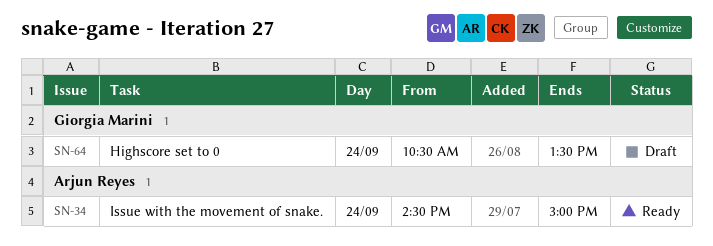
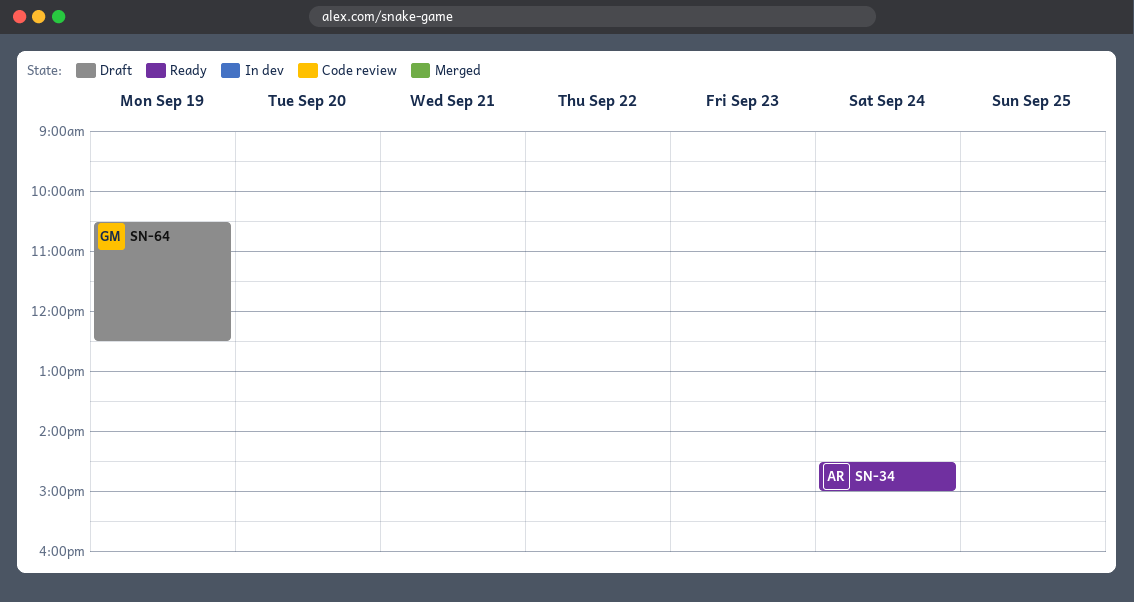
SN-64, day: Sep 24 -> Sep 19
SN-64, ends: 13:30 -> 12:30

